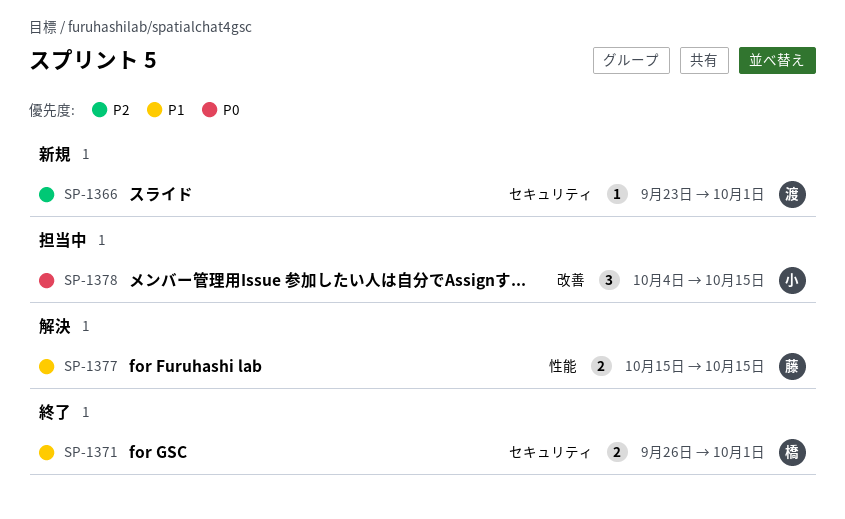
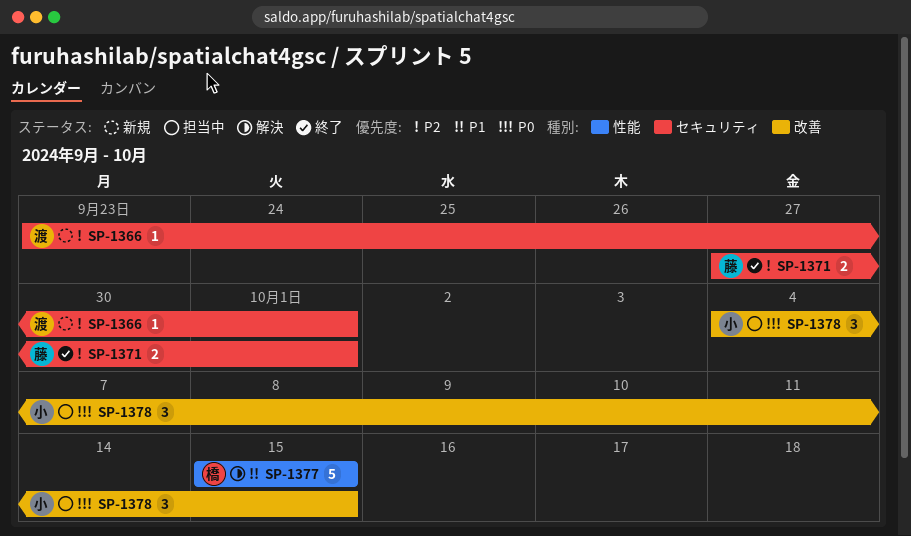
SP-1371, owner: 橋 -> 藤
SP-1371, priority: P1 -> P2
SP-1371, start: Sep 26 -> Sep 27
SP-1377, owner: 藤 -> 橋
SP-1377, estimate: 2 -> 5

